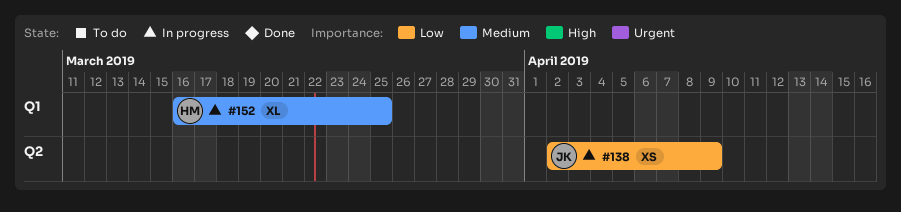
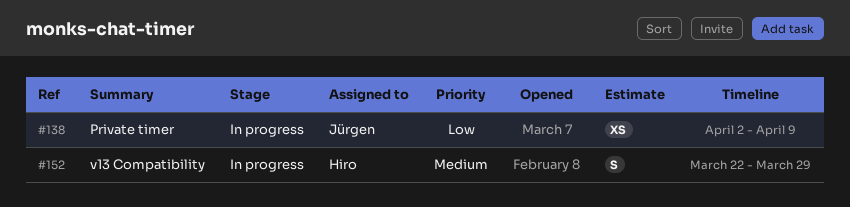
#152, estimate: XL -> S
#152, start: Mar 16 -> Mar 22
#152, due: Mar 25 -> Mar 29

